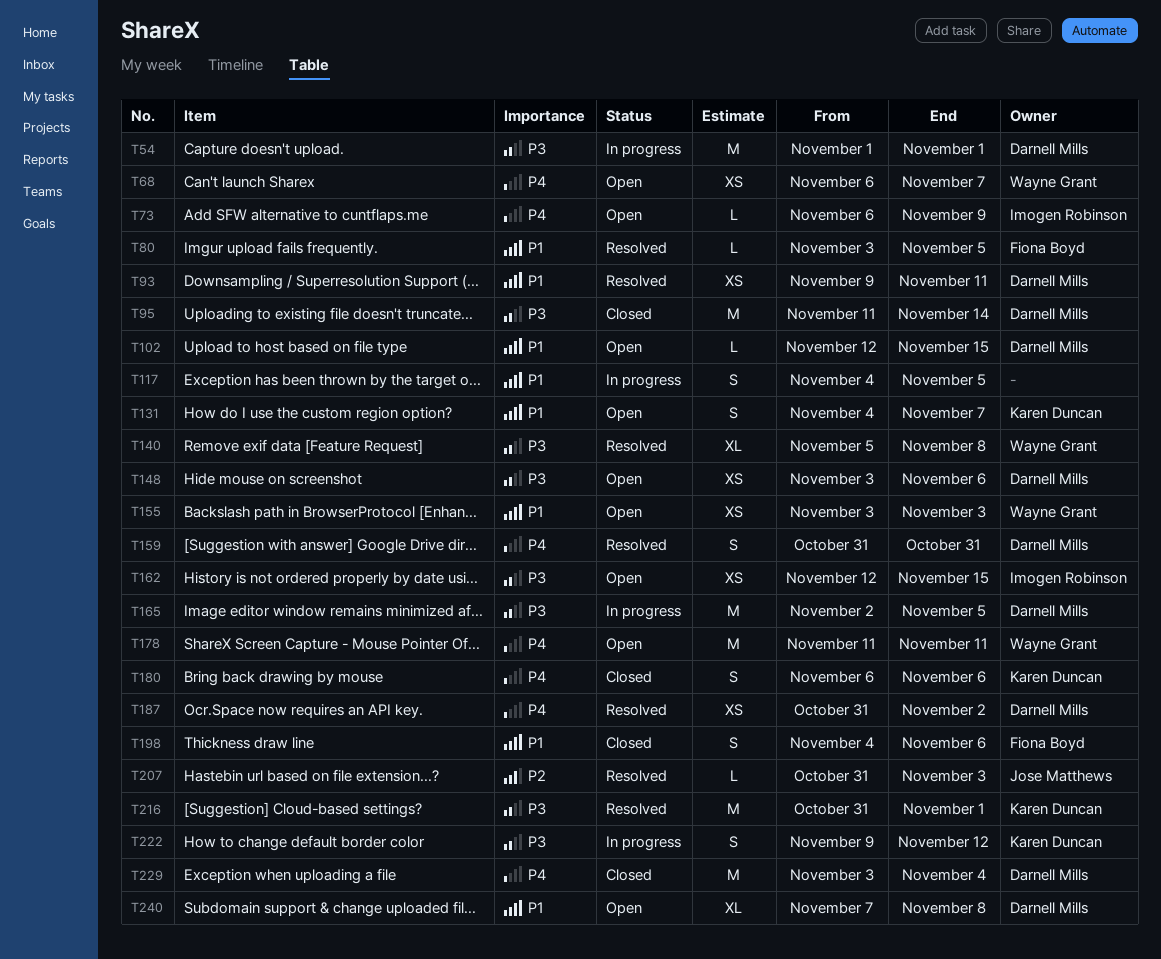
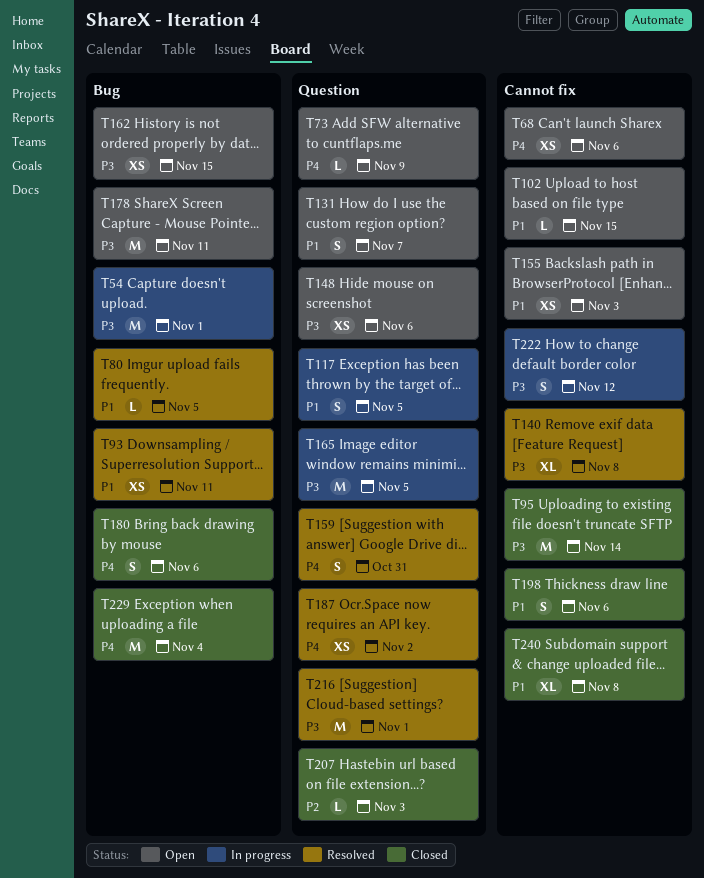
T68, due: Nov 7 -> Nov 6
T178, priority: P4 -> P3
T207, status: Resolved -> Closed
T240, status: Open -> Closed

